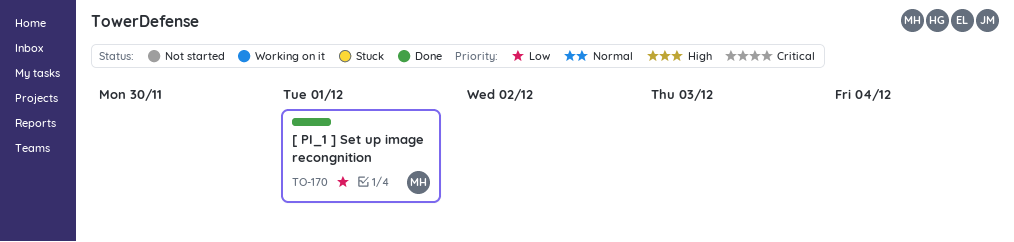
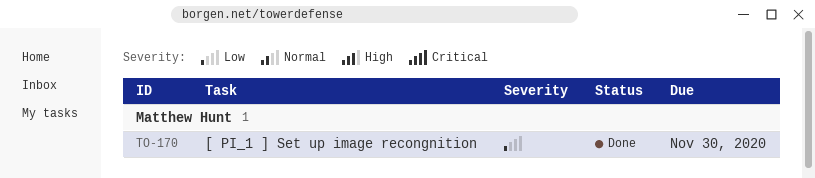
TO-170, due: Dec 1 -> Nov 30

